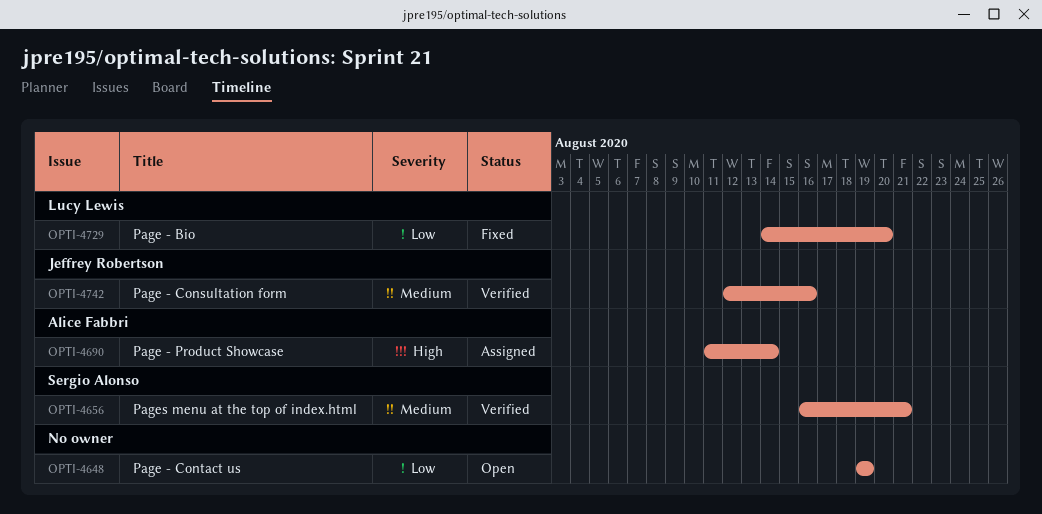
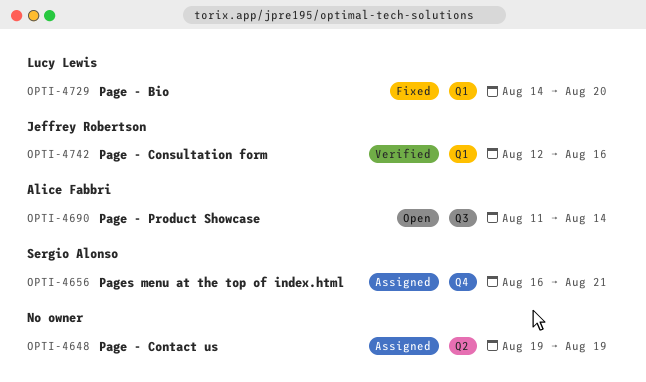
OPTI-4648, status: Open -> Assigned
OPTI-4656, status: Verified -> Assigned
OPTI-4690, status: Assigned -> Open

